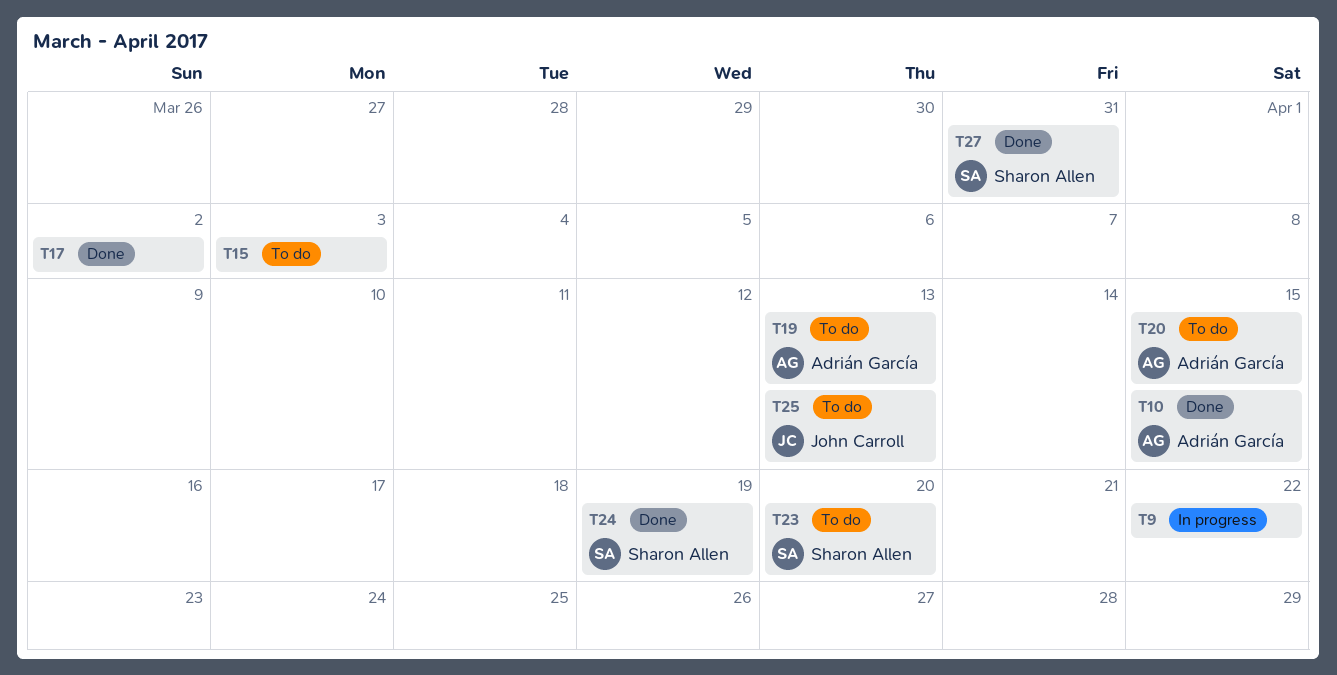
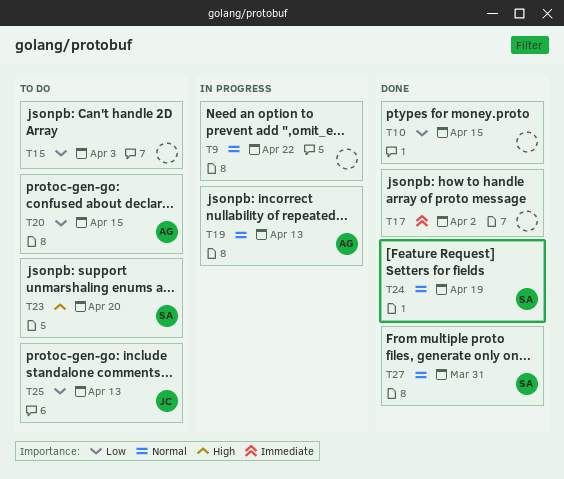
T10, owner: Adrián García -> none
T19, status: To do -> In progress

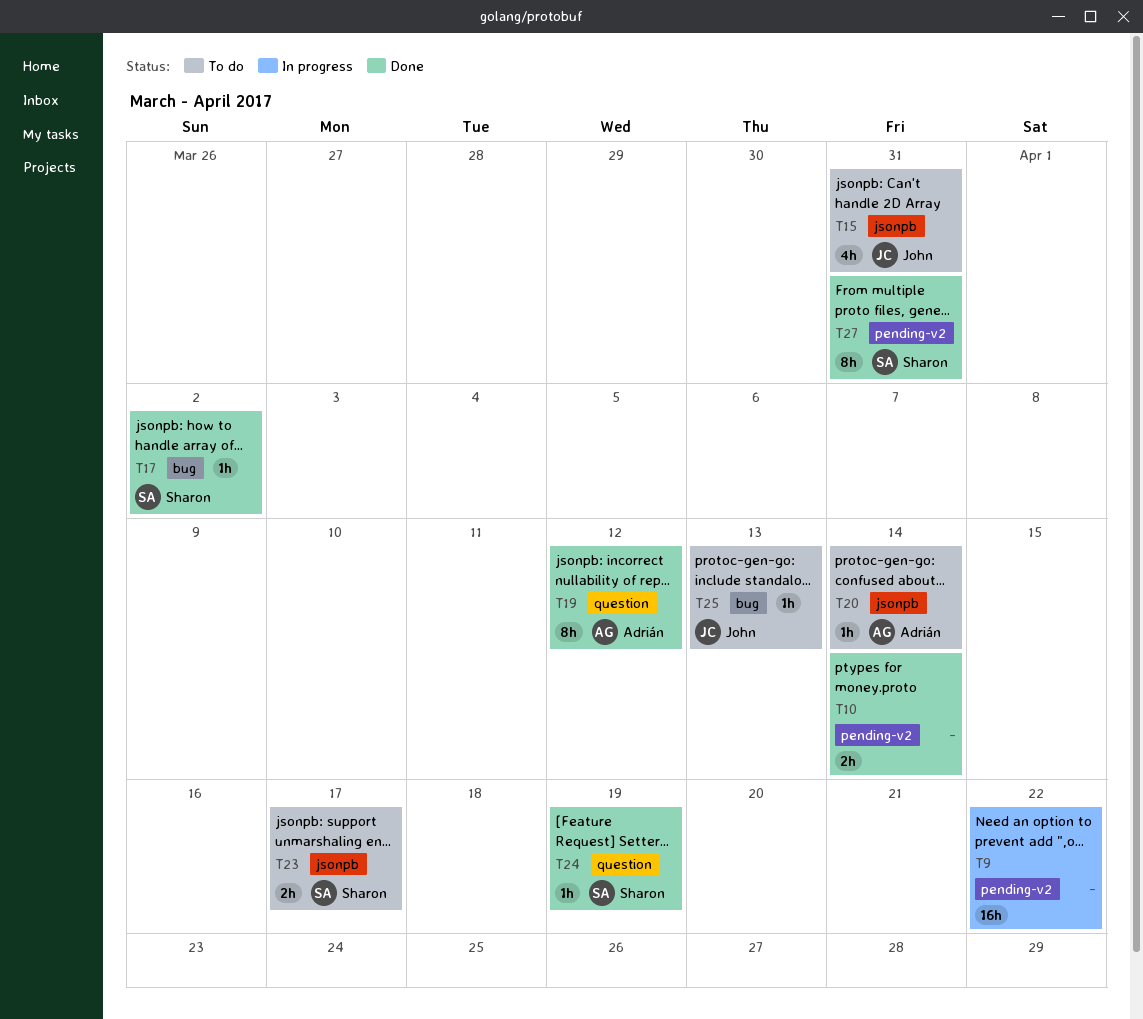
T10, due: Apr 15 -> Apr 14
T15, owner: none -> John
T15, due: Apr 3 -> Mar 31
T17, owner: none -> Sharon
T19, status: In progress -> Done
T19, due: Apr 13 -> Apr 12
T20, due: Apr 15 -> Apr 14
T23, due: Apr 20 -> Apr 17

